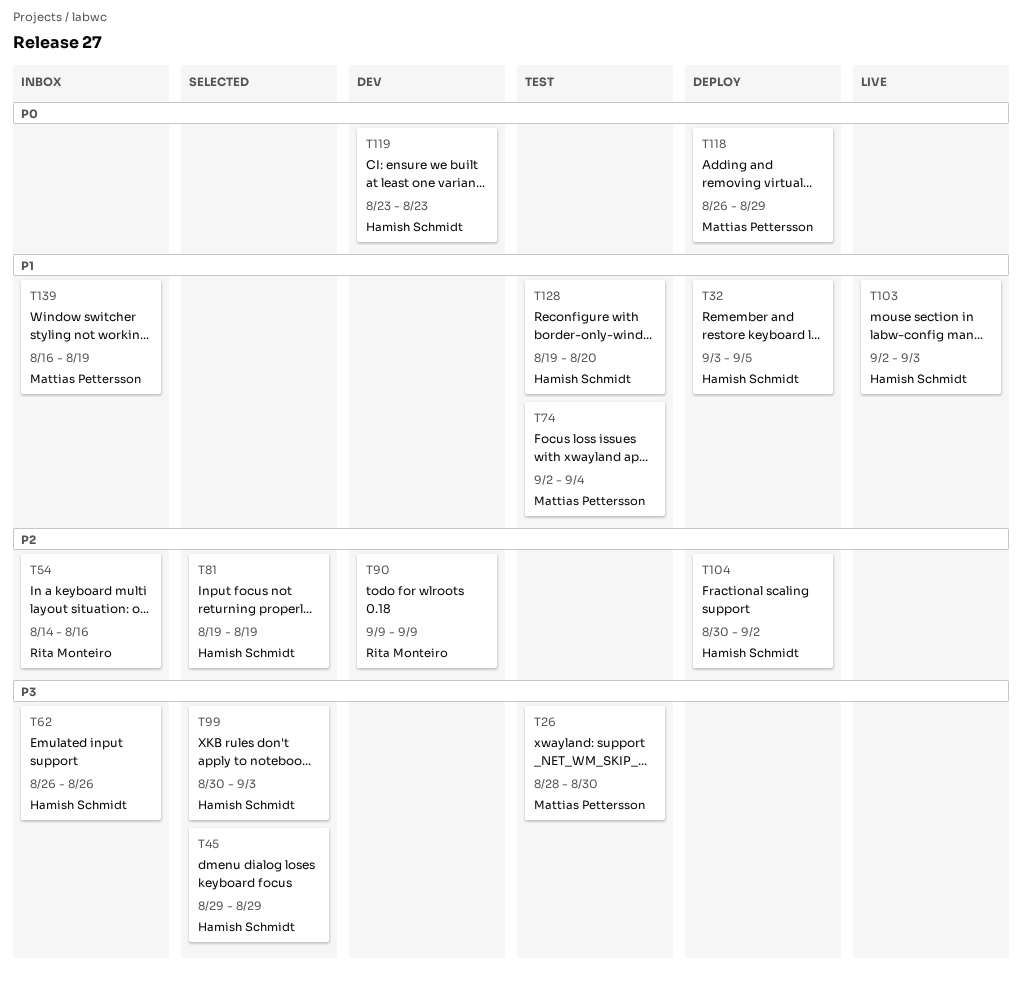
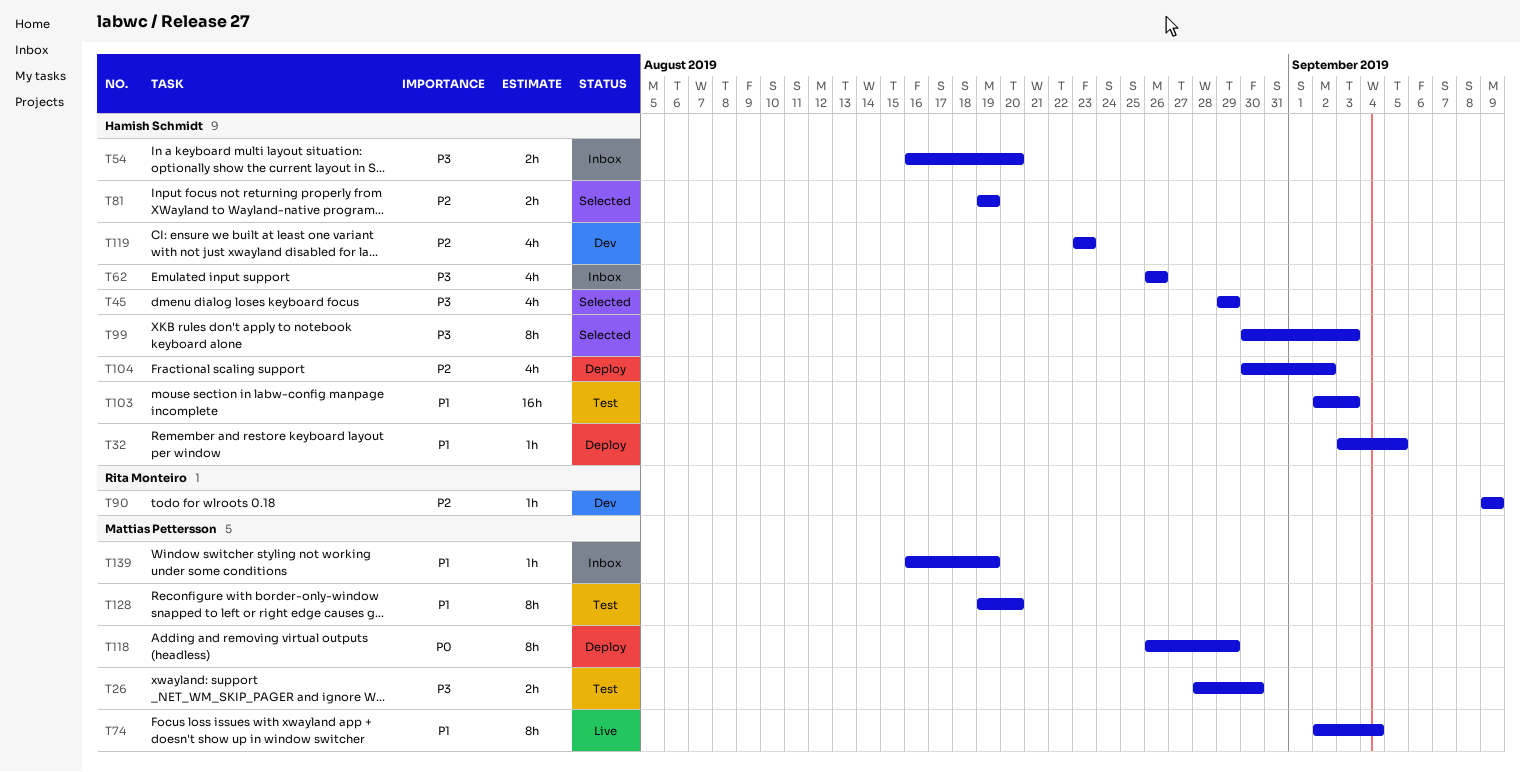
T54, owner: Rita Monteiro -> Hamish Schmidt
T54, priority: P2 -> P3
T54, start: Aug 14 -> Aug 16
T54, due: Aug 16 -> Aug 20
T74, status: Test -> Live
T103, status: Live -> Test
T119, priority: P0 -> P2
T128, owner: Hamish Schmidt -> Mattias Pettersson

